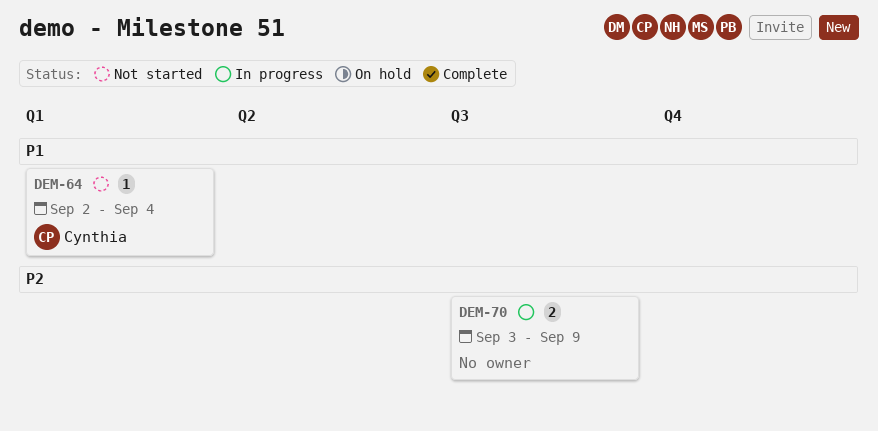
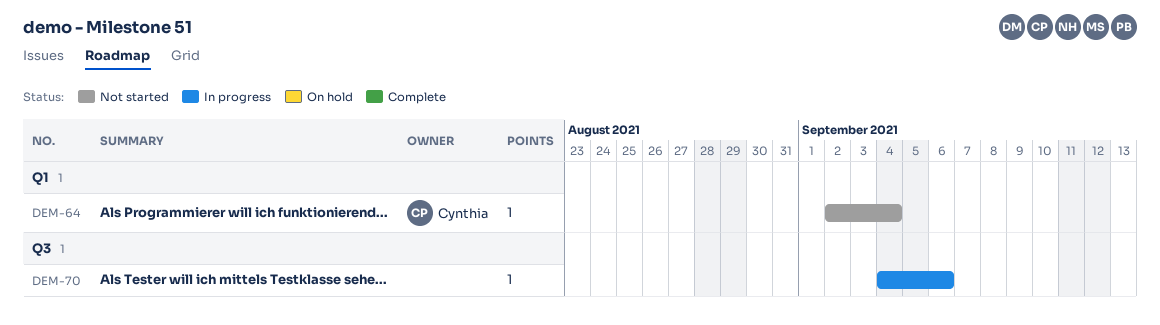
DEM-70, estimate: 2 -> 1
DEM-70, start: Sep 3 -> Sep 4
DEM-70, due: Sep 9 -> Sep 6

